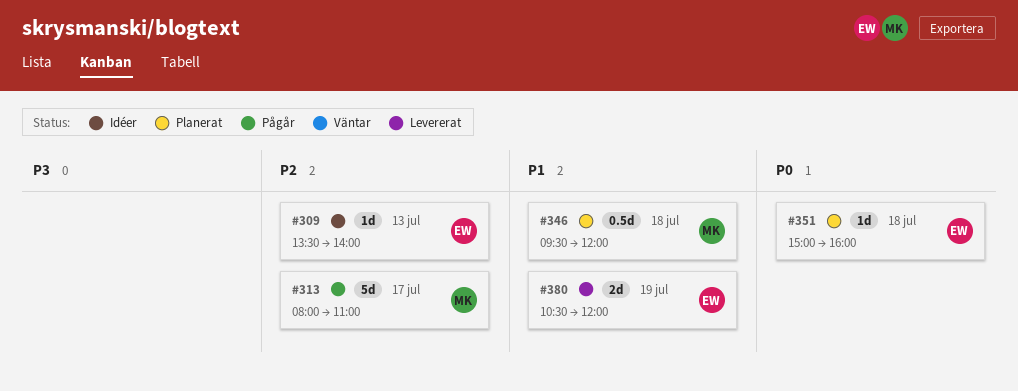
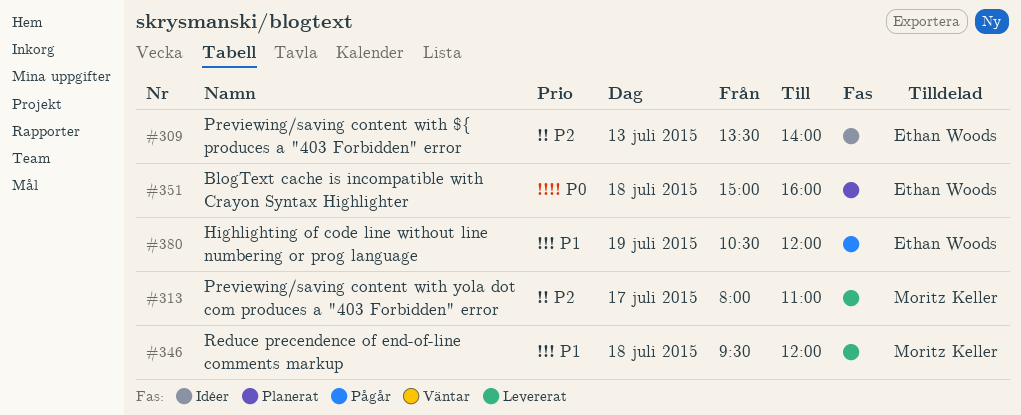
#313, status: Pågår -> Levererat
#346, status: Planerat -> Levererat
#380, status: Levererat -> Pågår

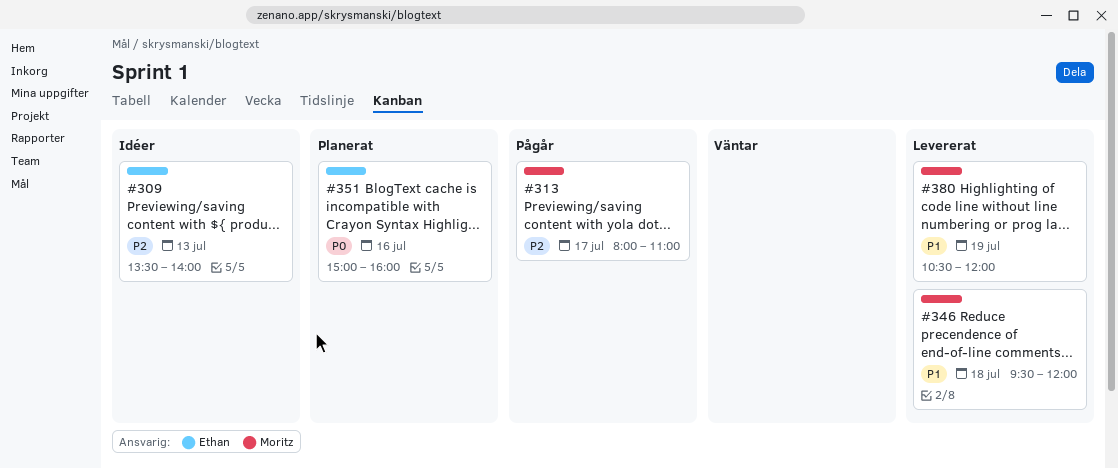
#313, status: Levererat -> Pågår
#351, day: Jul 18 -> Jul 16
#380, status: Pågår -> Levererat
#380, owner: Ethan Woods -> Moritz Keller

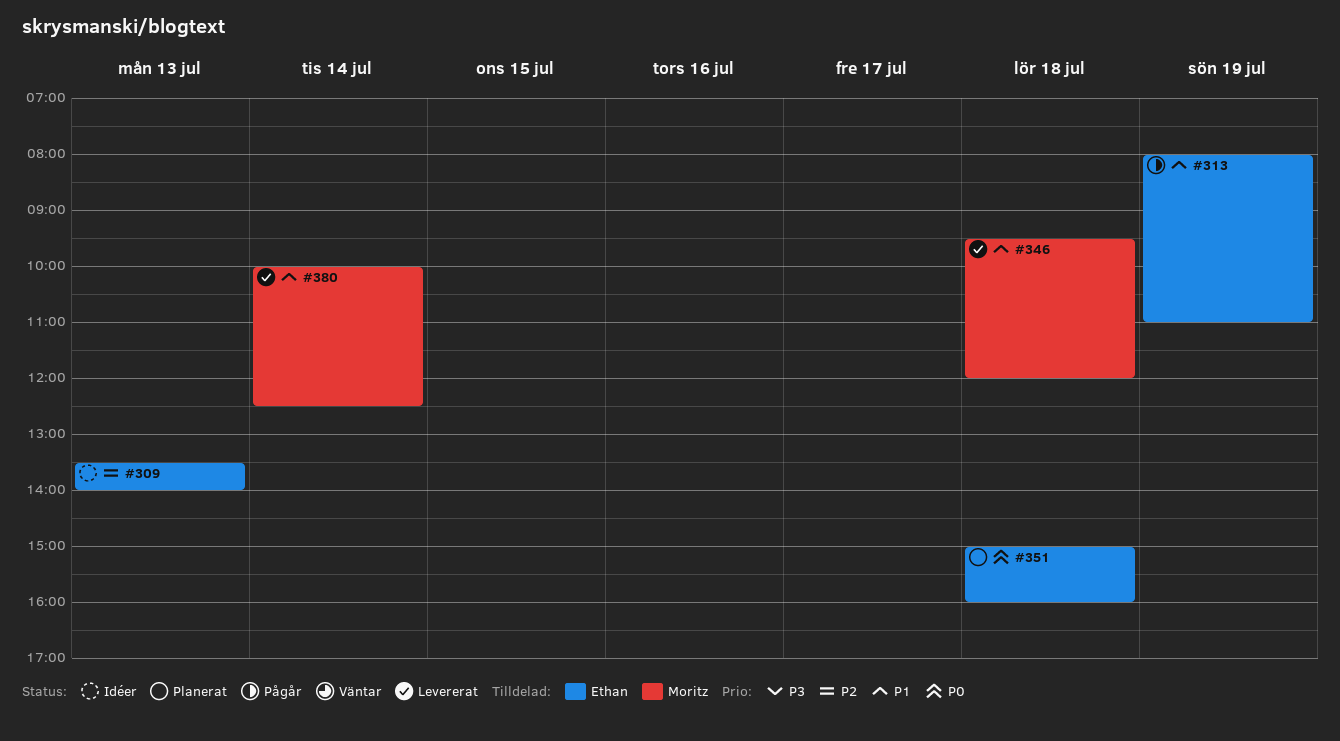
#313, owner: Moritz -> Ethan
#313, priority: P2 -> P1
#313, day: Jul 17 -> Jul 19
#351, day: Jul 16 -> Jul 18
#380, day: Jul 19 -> Jul 14
#380, begins: 10:30 -> 10:00
#380, ends: 12:00 -> 12:30

